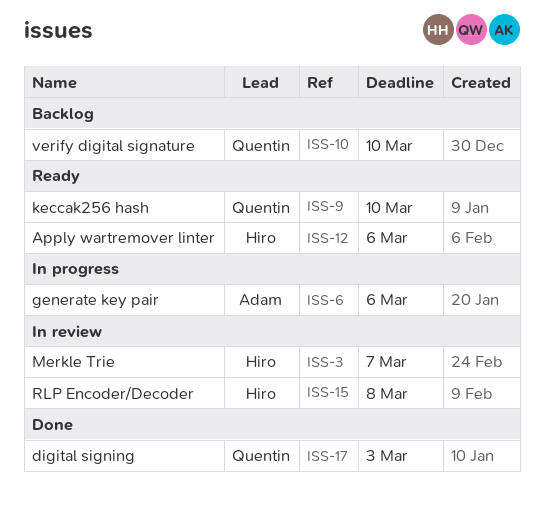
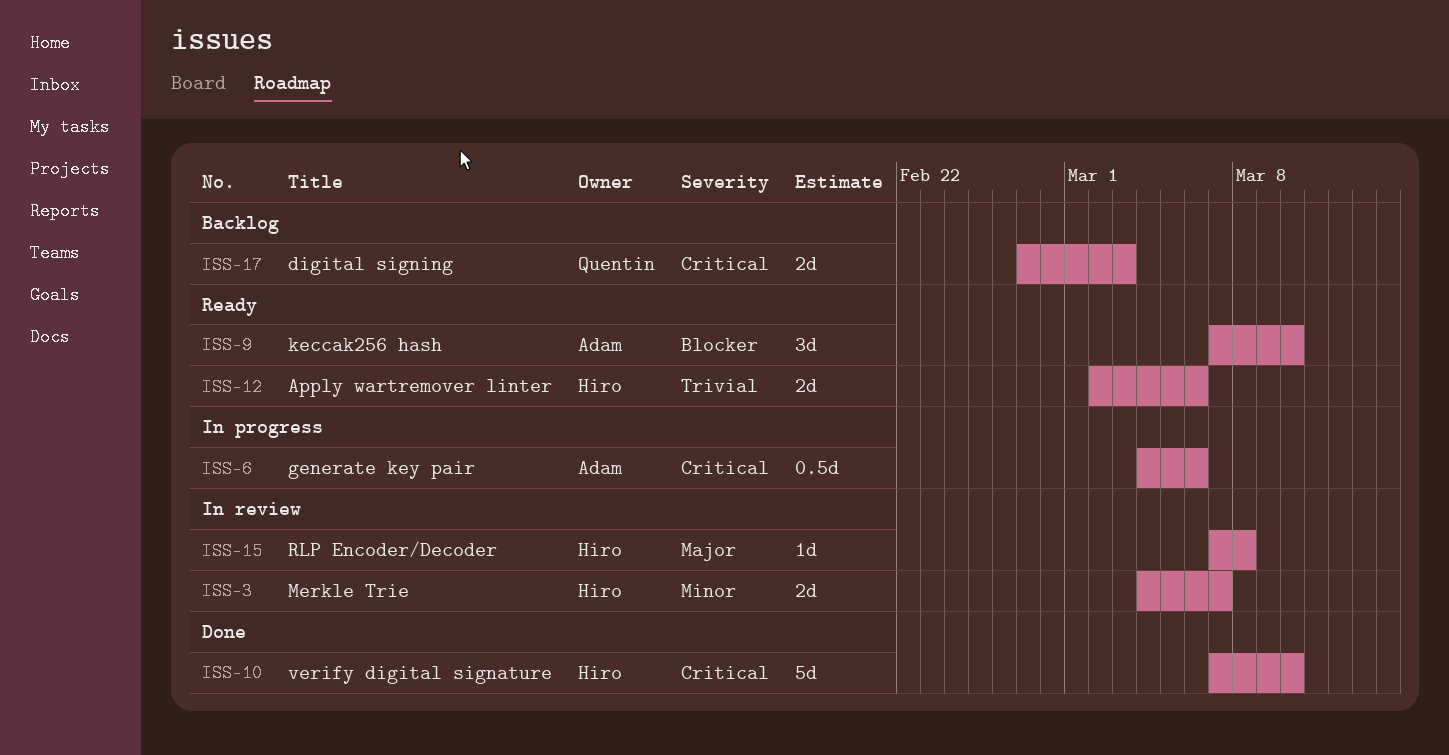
ISS-9, owner: Quentin -> Adam
ISS-10, status: Backlog -> Done
ISS-10, owner: Quentin -> Hiro
ISS-17, status: Done -> Backlog

